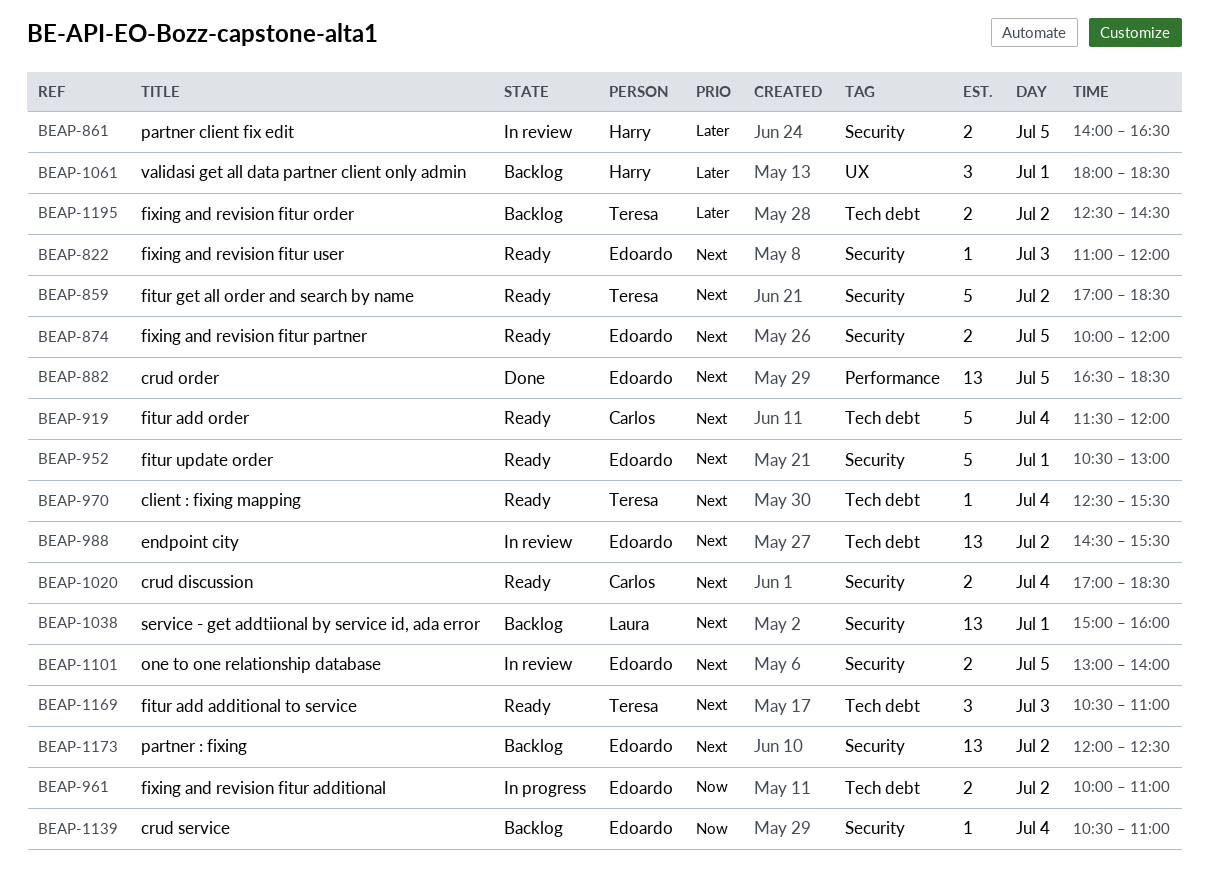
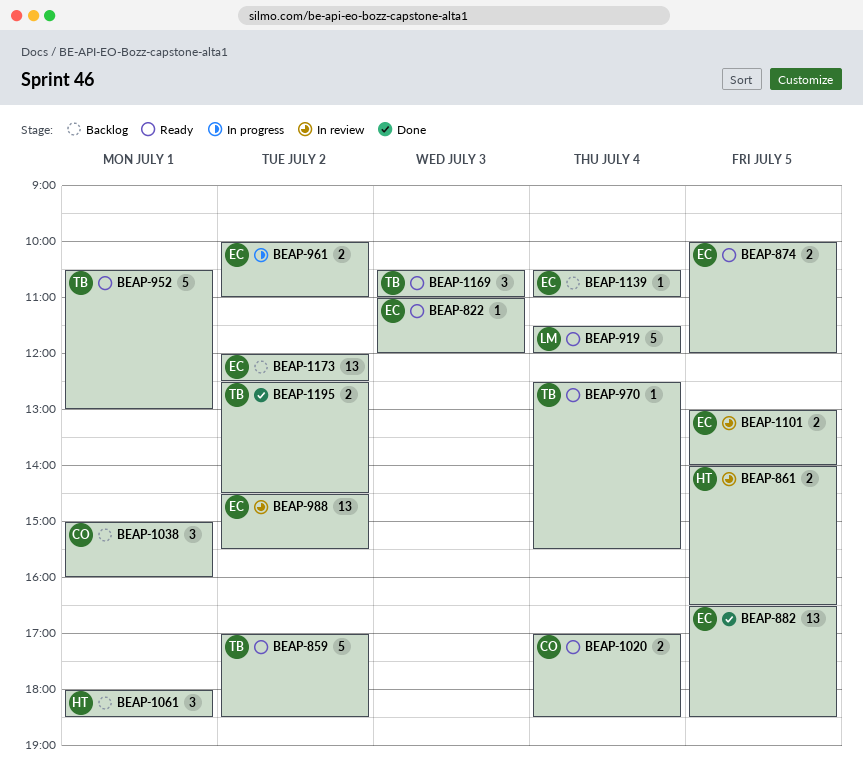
BEAP-919, owner: Carlos -> Laura
BEAP-952, owner: Edoardo -> Teresa
BEAP-1038, owner: Laura -> Carlos
BEAP-1038, estimate: 13 -> 3
BEAP-1195, status: Backlog -> Done

